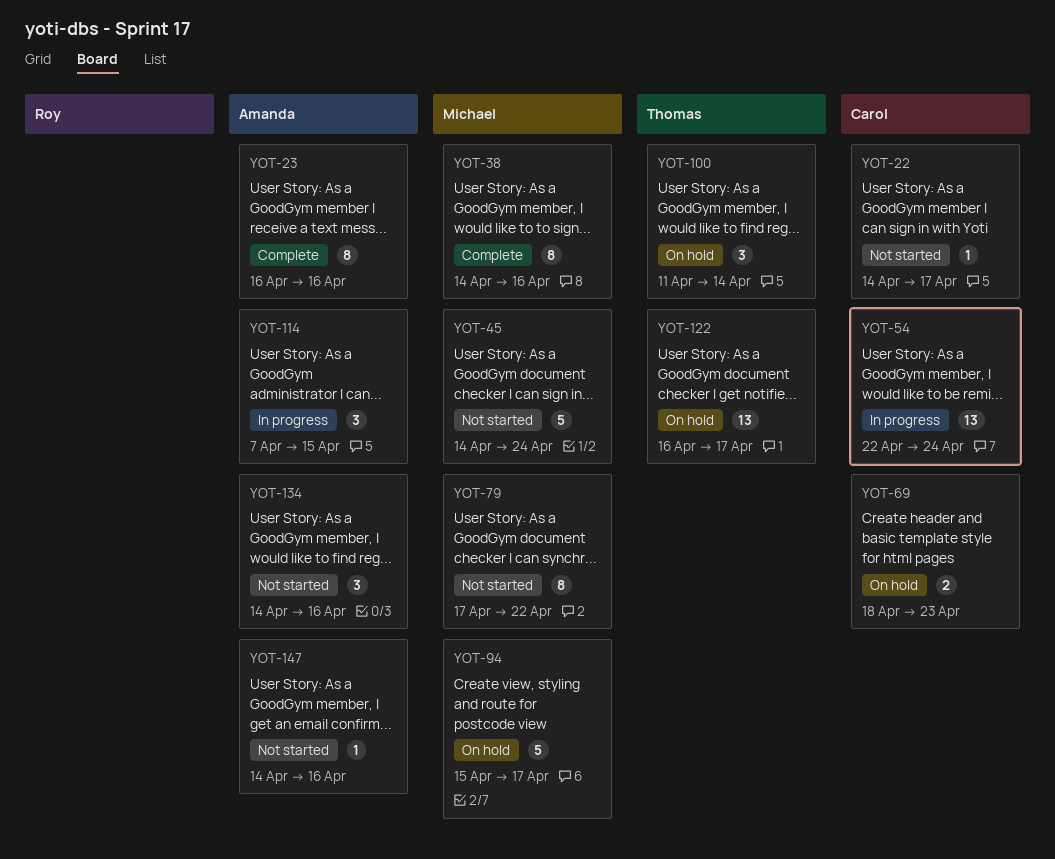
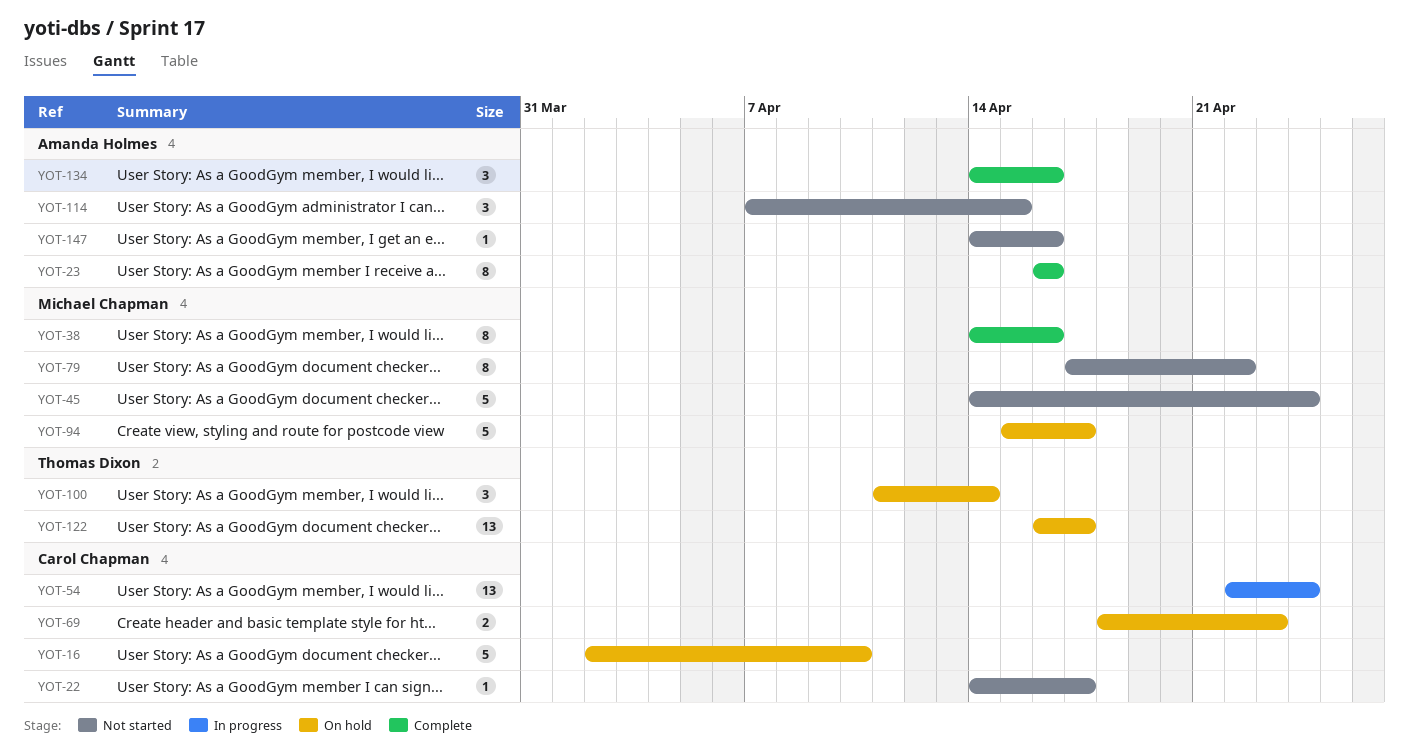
YOT-16: none -> present
YOT-114, status: In progress -> Not started
YOT-134, status: Not started -> Complete

